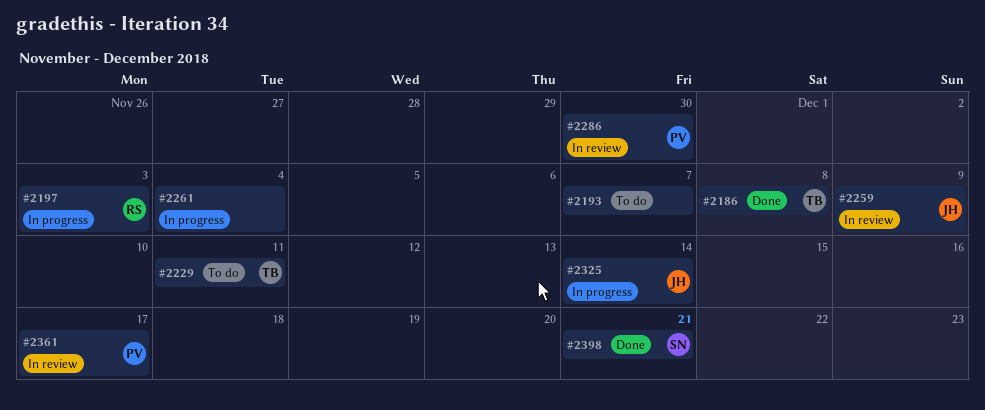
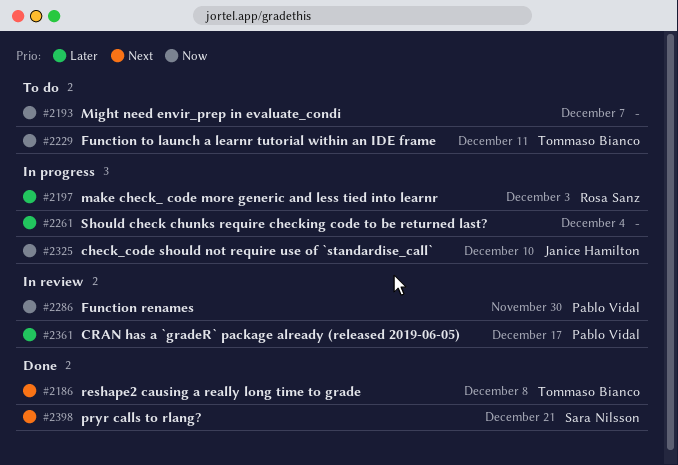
#2259: present -> none
#2325, due: Dec 14 -> Dec 10

